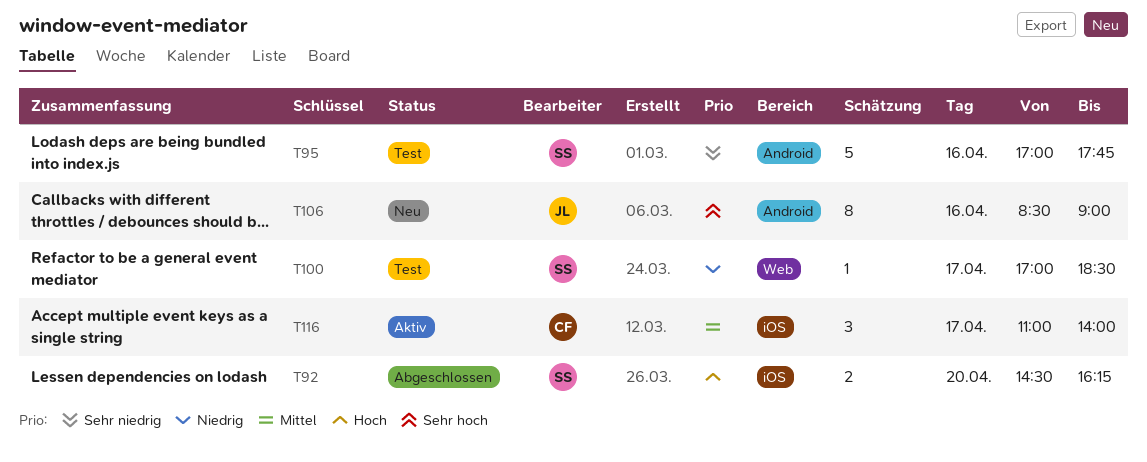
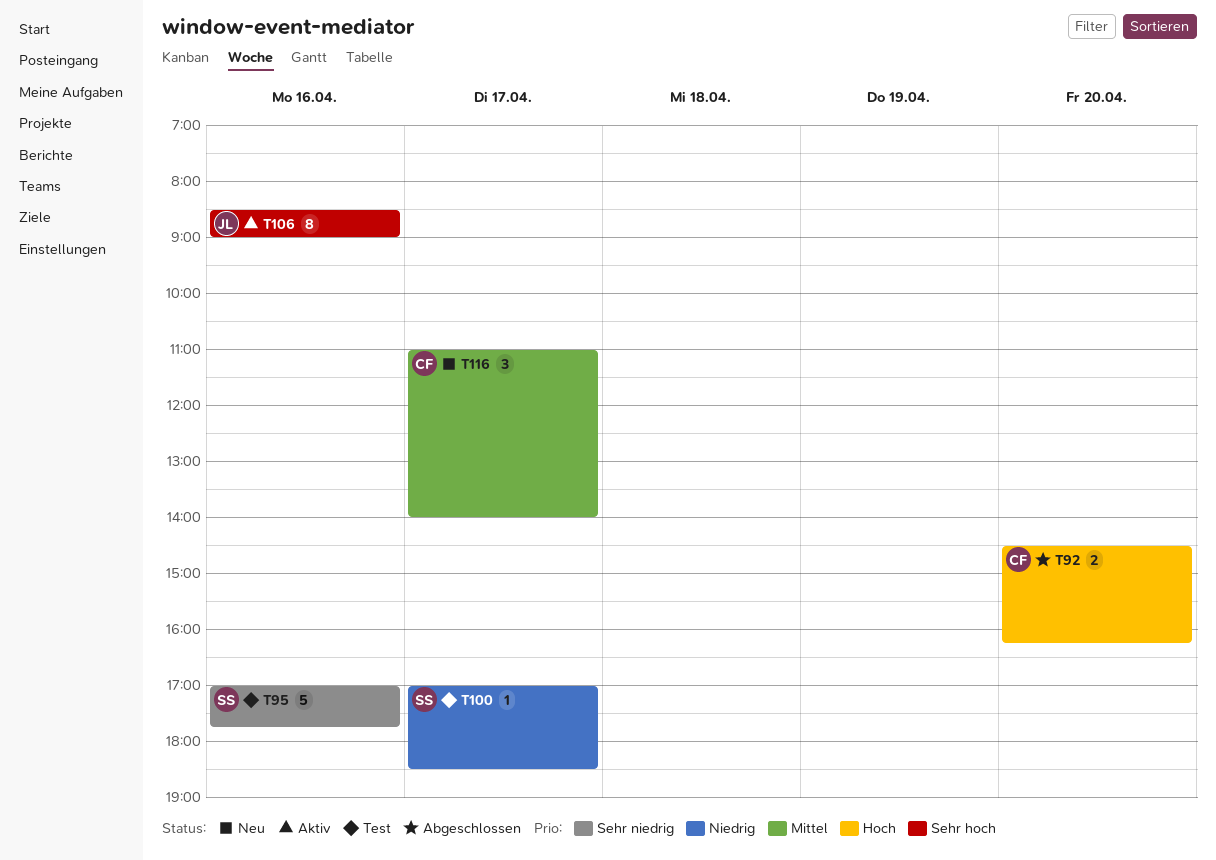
T92, owner: SS -> CF
T106, status: Neu -> Aktiv
T116, status: Aktiv -> Neu

